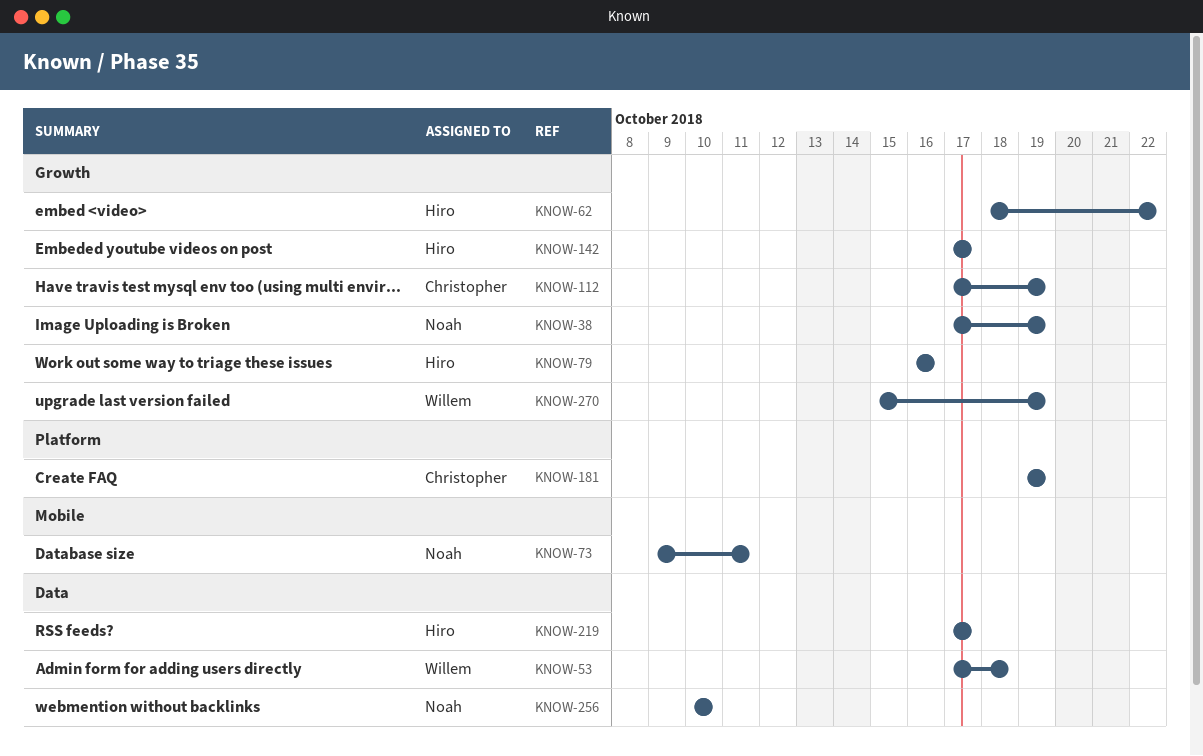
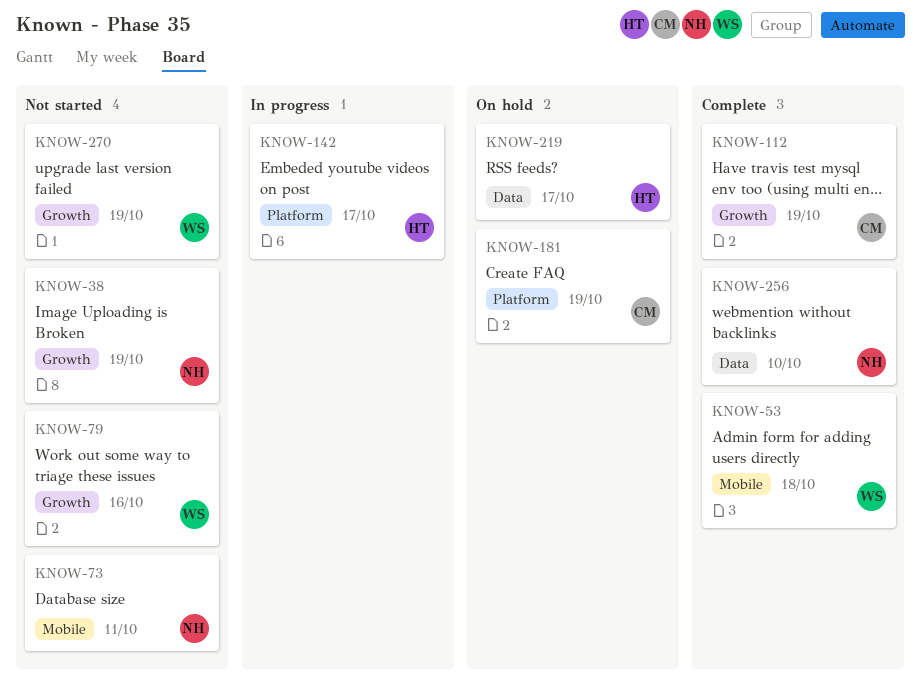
KNOW-53, label: Data -> Mobile
KNOW-62: present -> none
KNOW-79, owner: Hiro -> Willem
KNOW-142, label: Growth -> Platform

